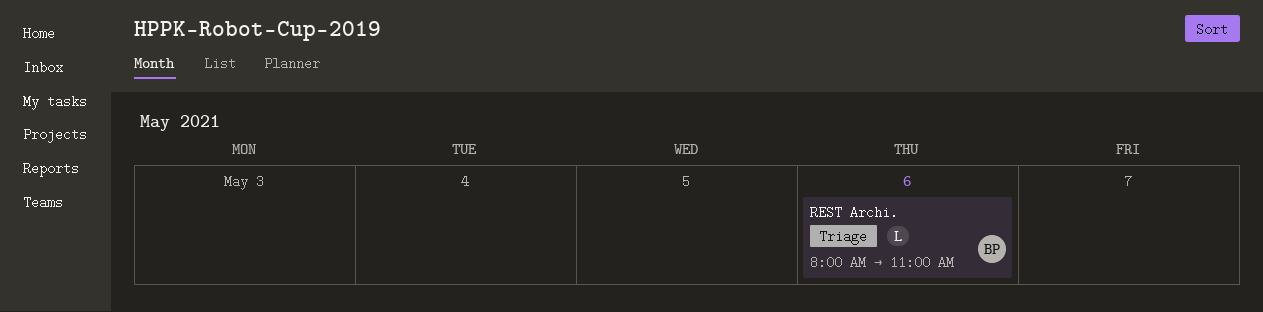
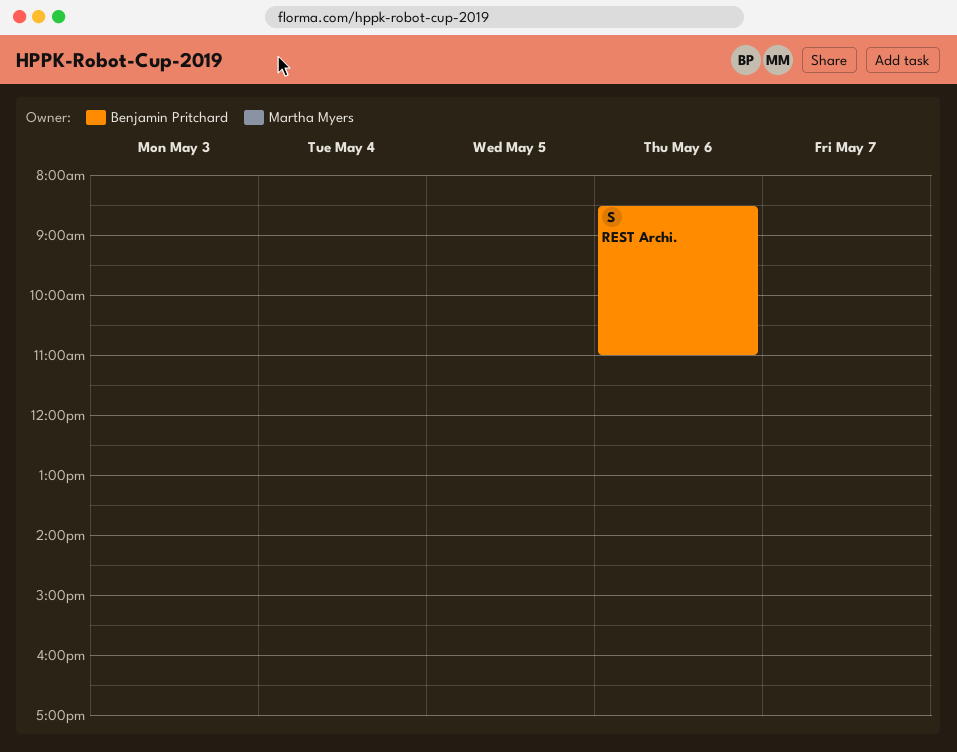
REST Archi., estimate: L -> S
REST Archi., begins: 08:00 -> 08:30

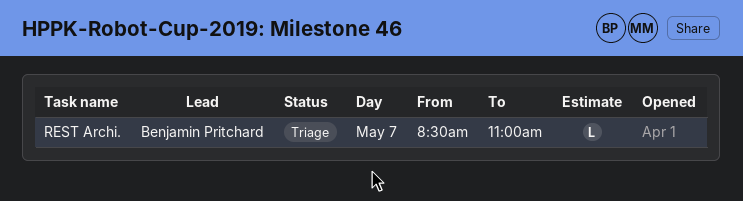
REST Archi., estimate: S -> L
REST Archi., day: May 6 -> May 7

